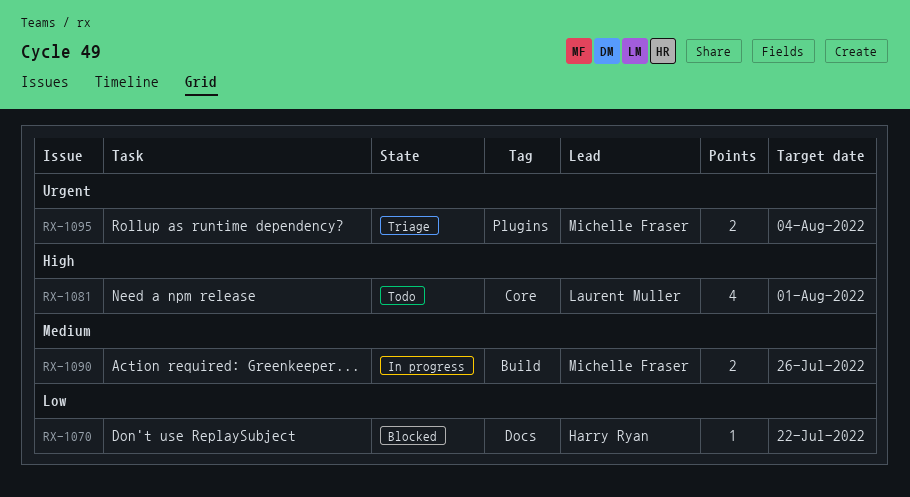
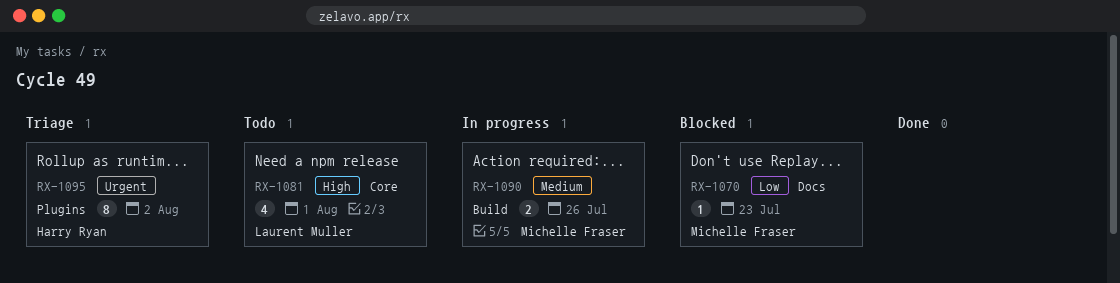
RX-1070, owner: Harry Ryan -> Michelle Fraser
RX-1070, due: Jul 22 -> Jul 23
RX-1095, owner: Michelle Fraser -> Harry Ryan
RX-1095, estimate: 2 -> 8
RX-1095, due: Aug 4 -> Aug 2

